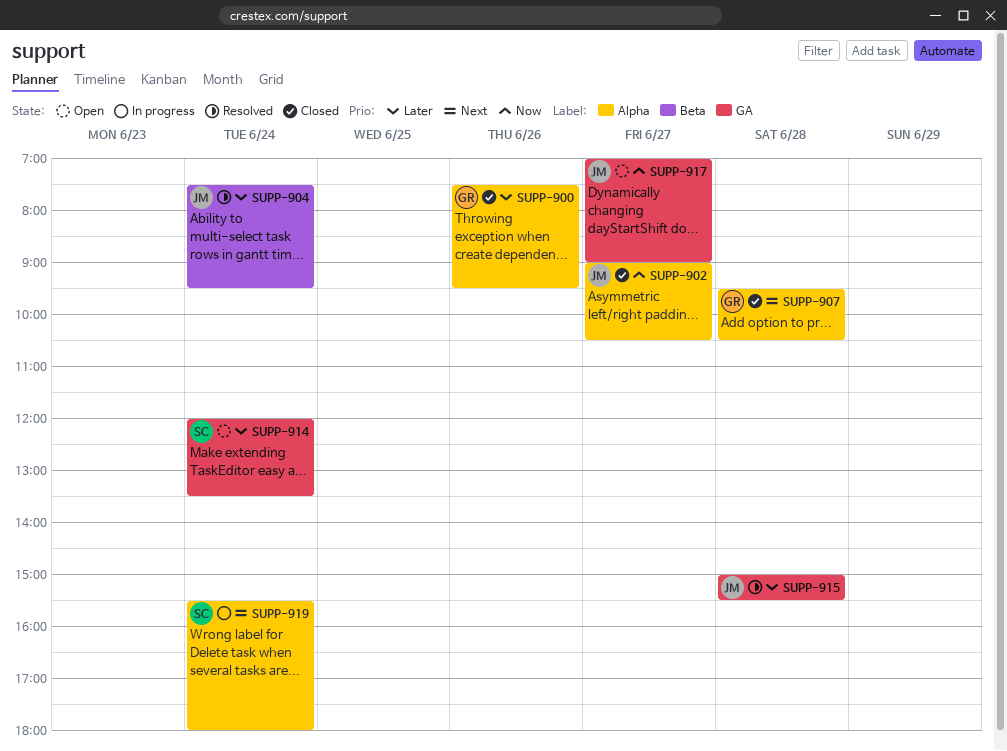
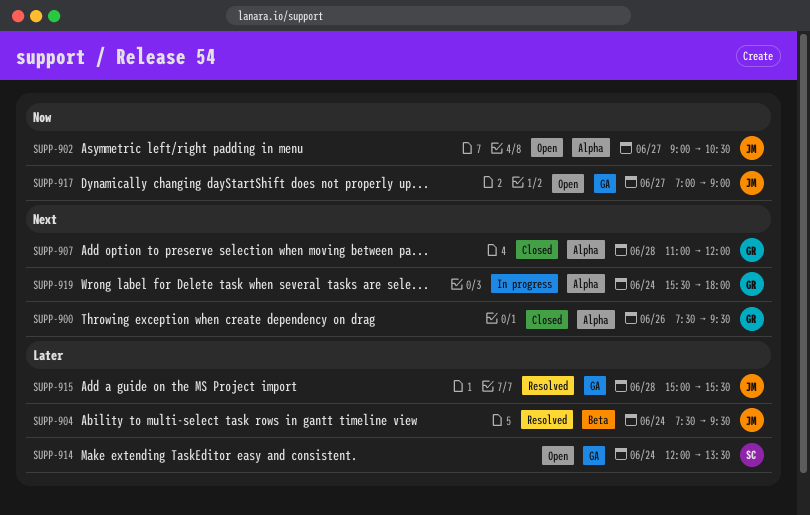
SUPP-900, priority: Later -> Next
SUPP-902, status: Closed -> Open
SUPP-907, begins: 09:30 -> 11:00
SUPP-907, ends: 10:30 -> 12:00
SUPP-919, owner: SC -> GR

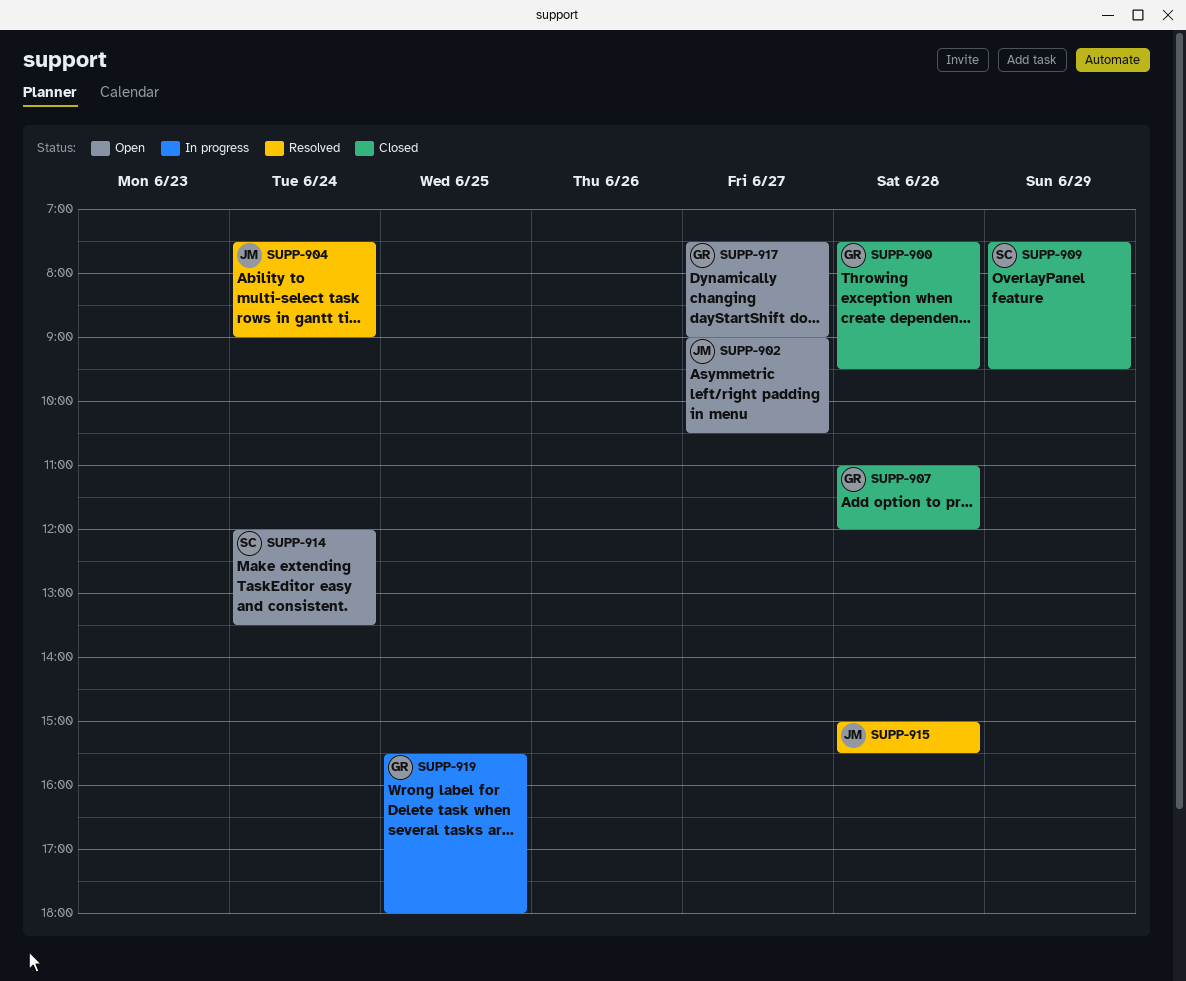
SUPP-900, day: Jun 26 -> Jun 28
SUPP-904, ends: 09:30 -> 09:00
SUPP-909: none -> present
SUPP-917, owner: JM -> GR
SUPP-917, begins: 07:00 -> 07:30
SUPP-919, day: Jun 24 -> Jun 25

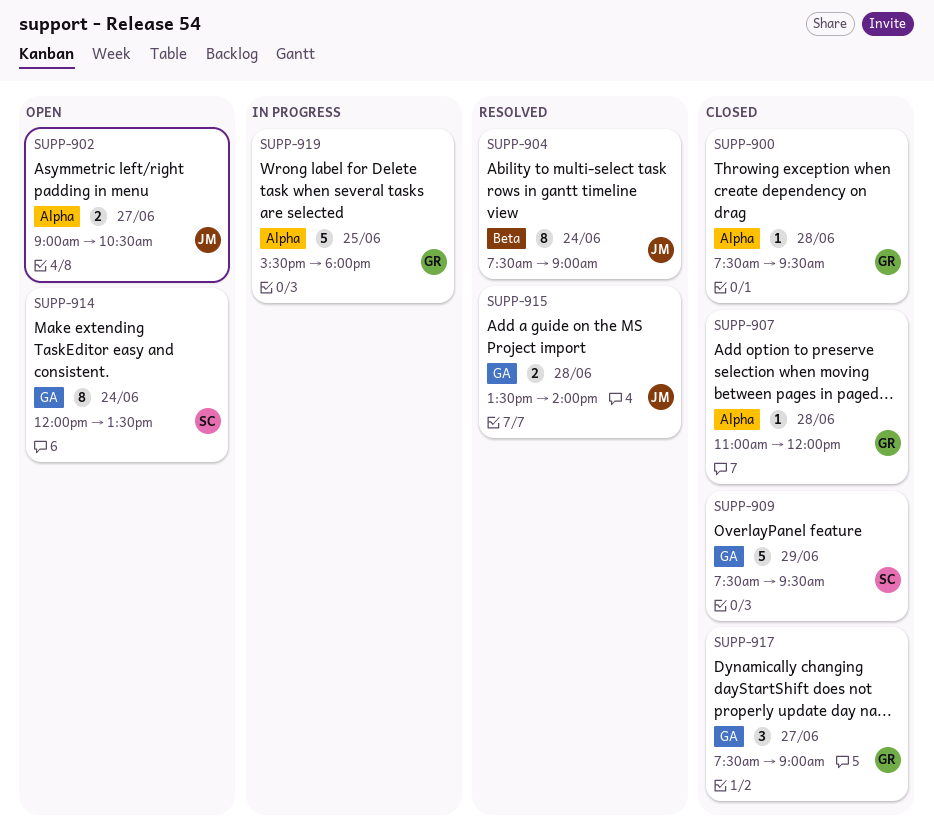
SUPP-915, begins: 15:00 -> 13:30
SUPP-915, ends: 15:30 -> 14:00
SUPP-917, status: Open -> Closed

